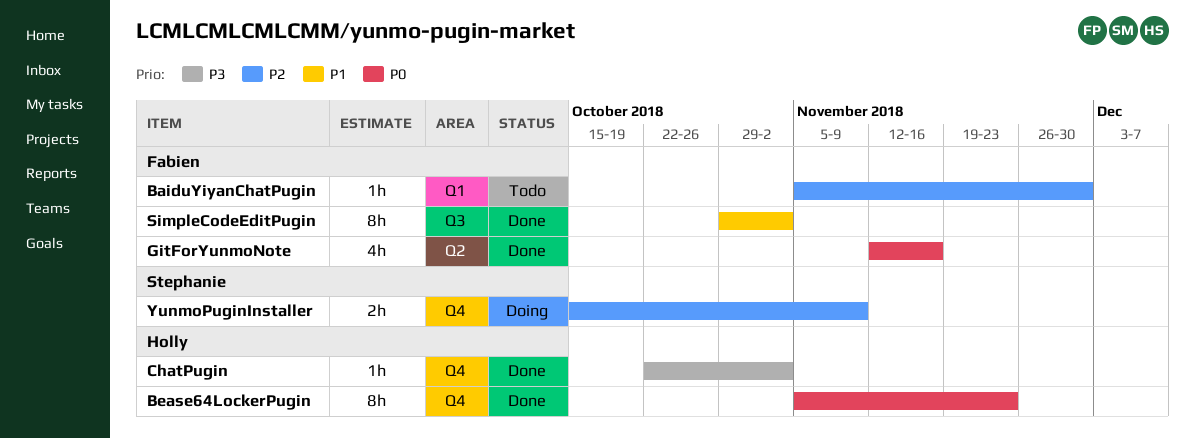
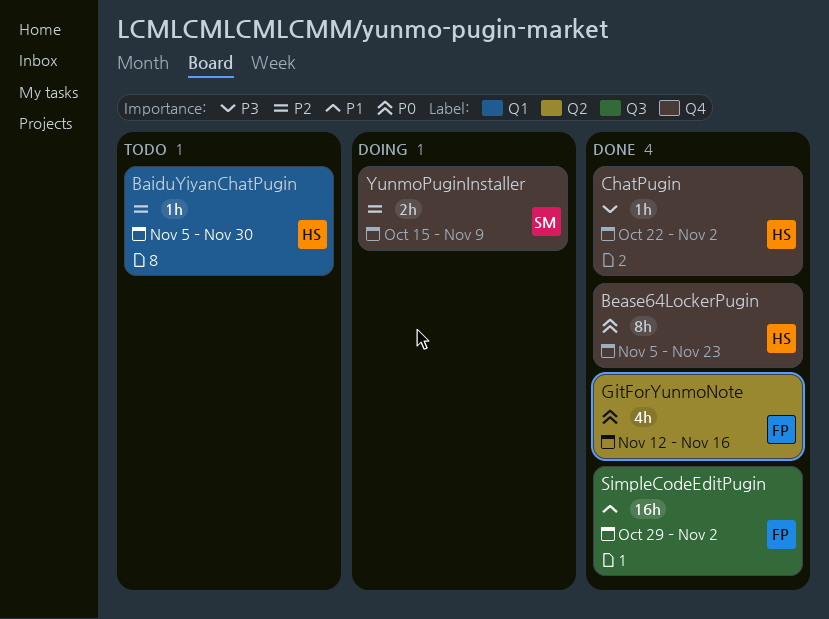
BaiduYiyanChatPugin, owner: Fabien -> Holly
SimpleCodeEditPugin, estimate: 8h -> 16h

